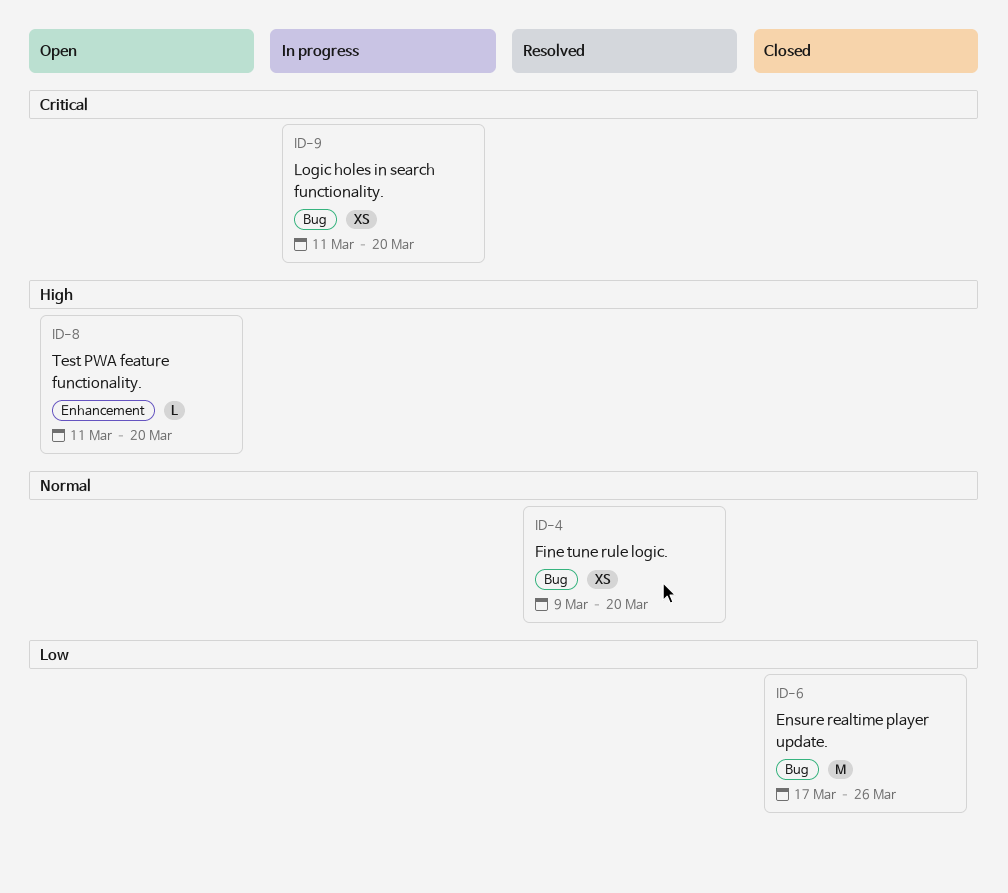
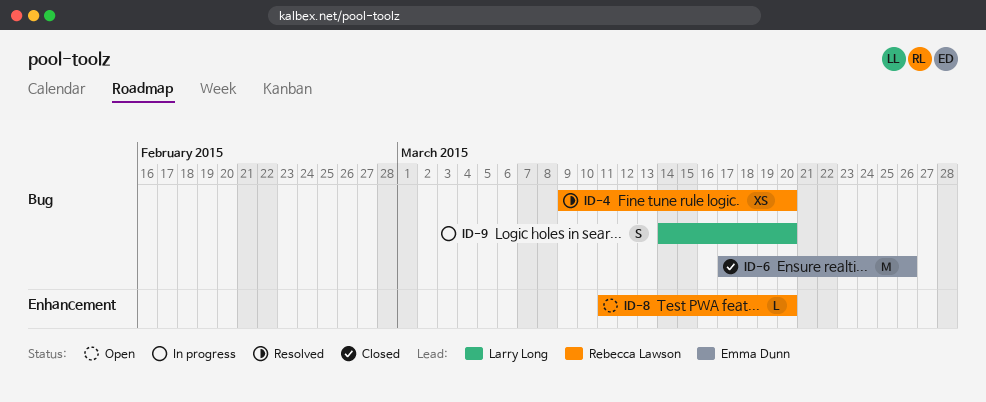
ID-9, estimate: XS -> S
ID-9, start: Mar 11 -> Mar 14

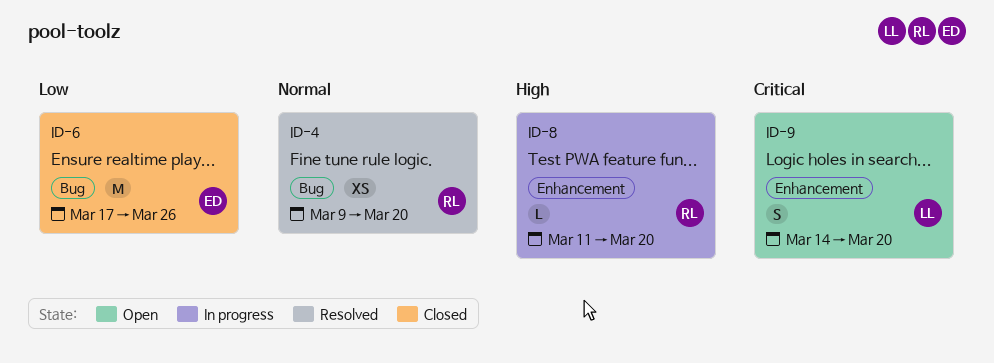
ID-8, status: Open -> In progress
ID-9, status: In progress -> Open
ID-9, label: Bug -> Enhancement

